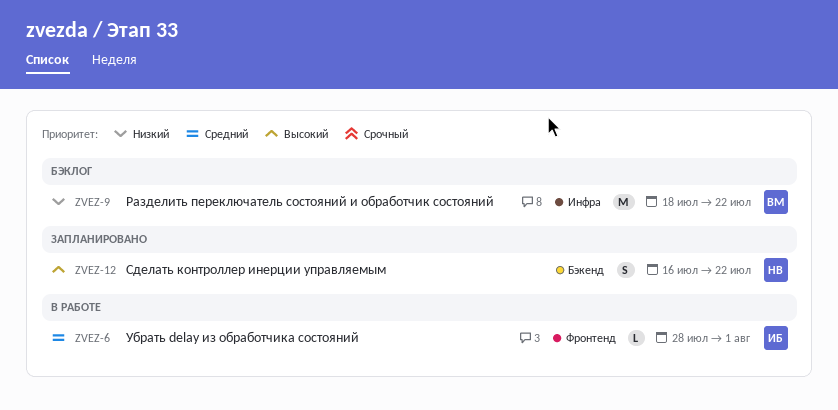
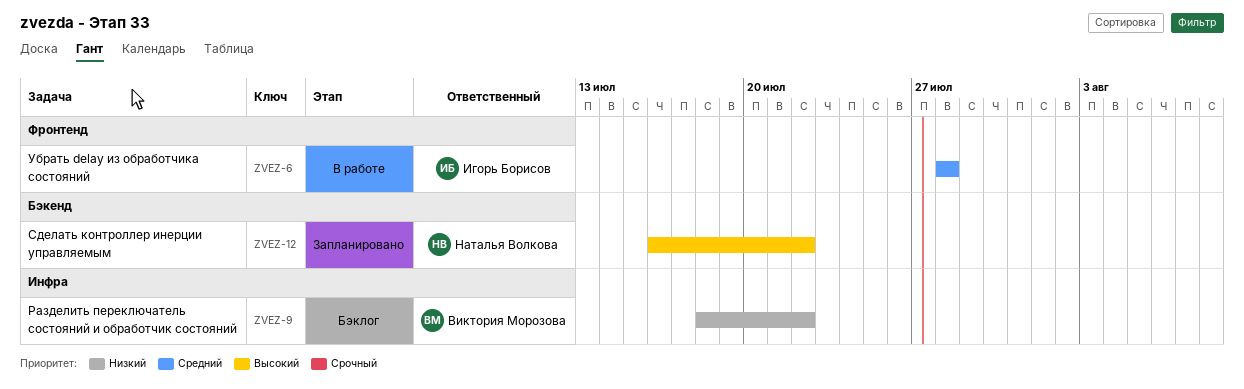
ZVEZ-6, due: Aug 1 -> Jul 28

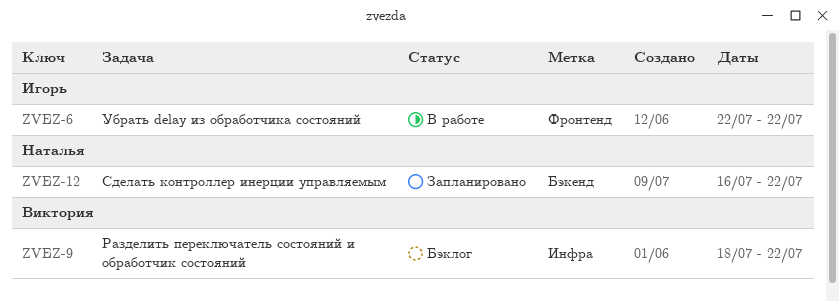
ZVEZ-6, start: Jul 28 -> Jul 22
ZVEZ-6, due: Jul 28 -> Jul 22

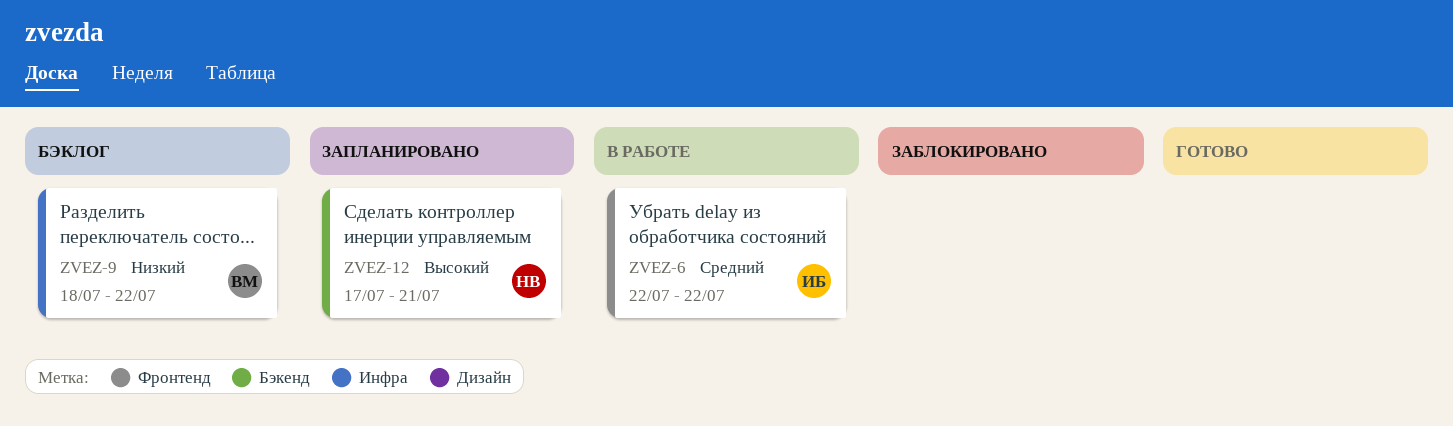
ZVEZ-12, start: Jul 16 -> Jul 17
ZVEZ-12, due: Jul 22 -> Jul 21

